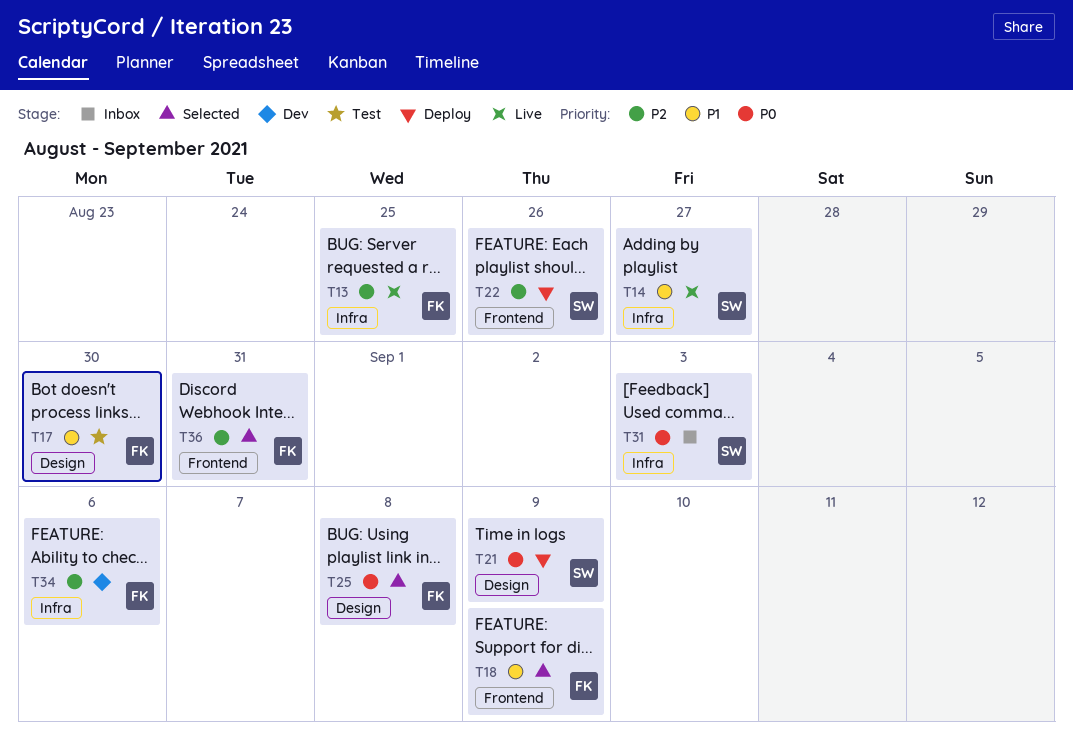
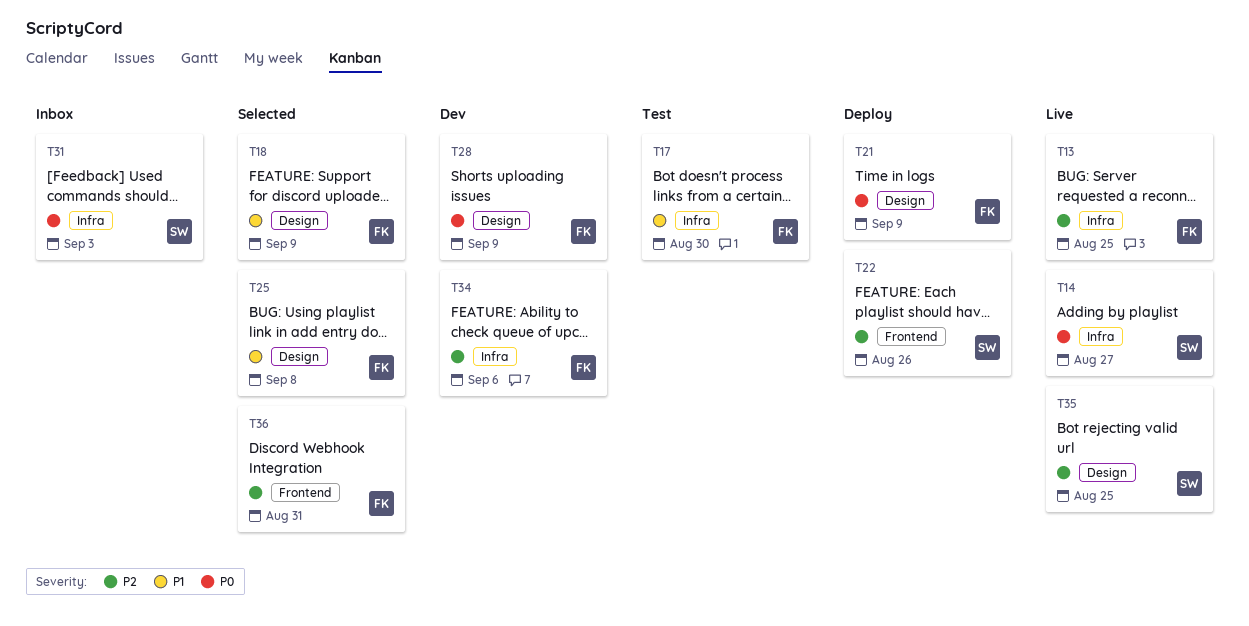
T14, priority: P1 -> P0
T17, label: Design -> Infra
T18, label: Frontend -> Design
T21, owner: SW -> FK
T25, priority: P0 -> P1
T28: none -> present
T35: none -> present

